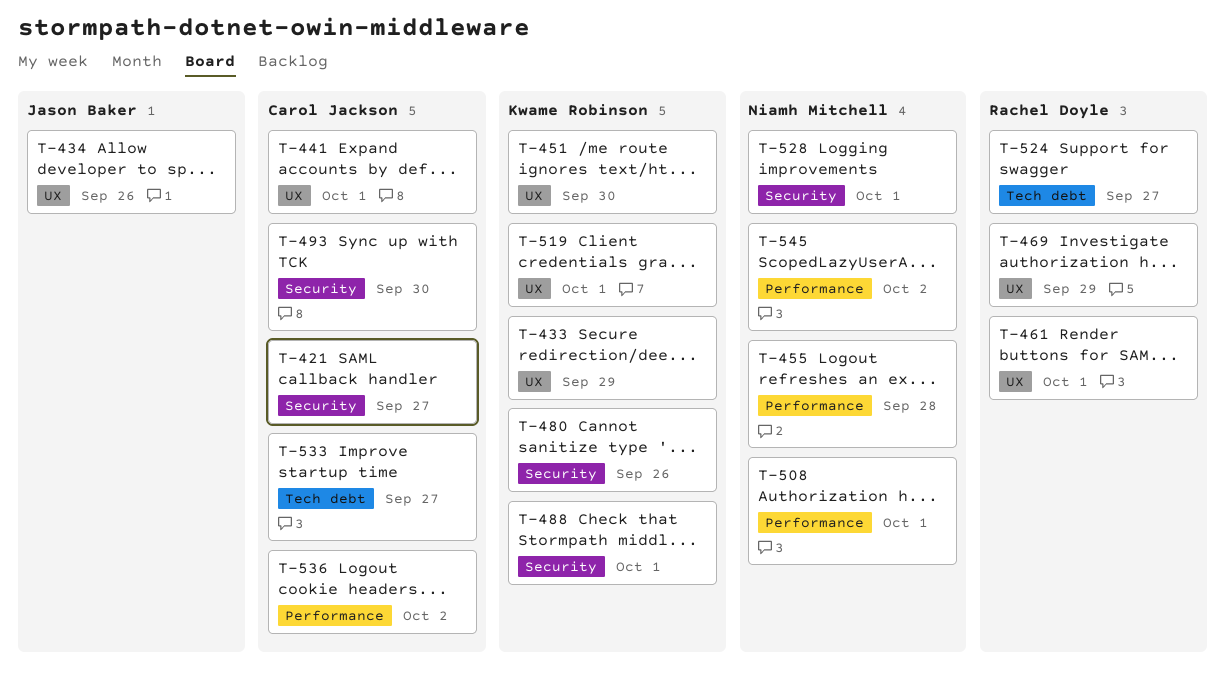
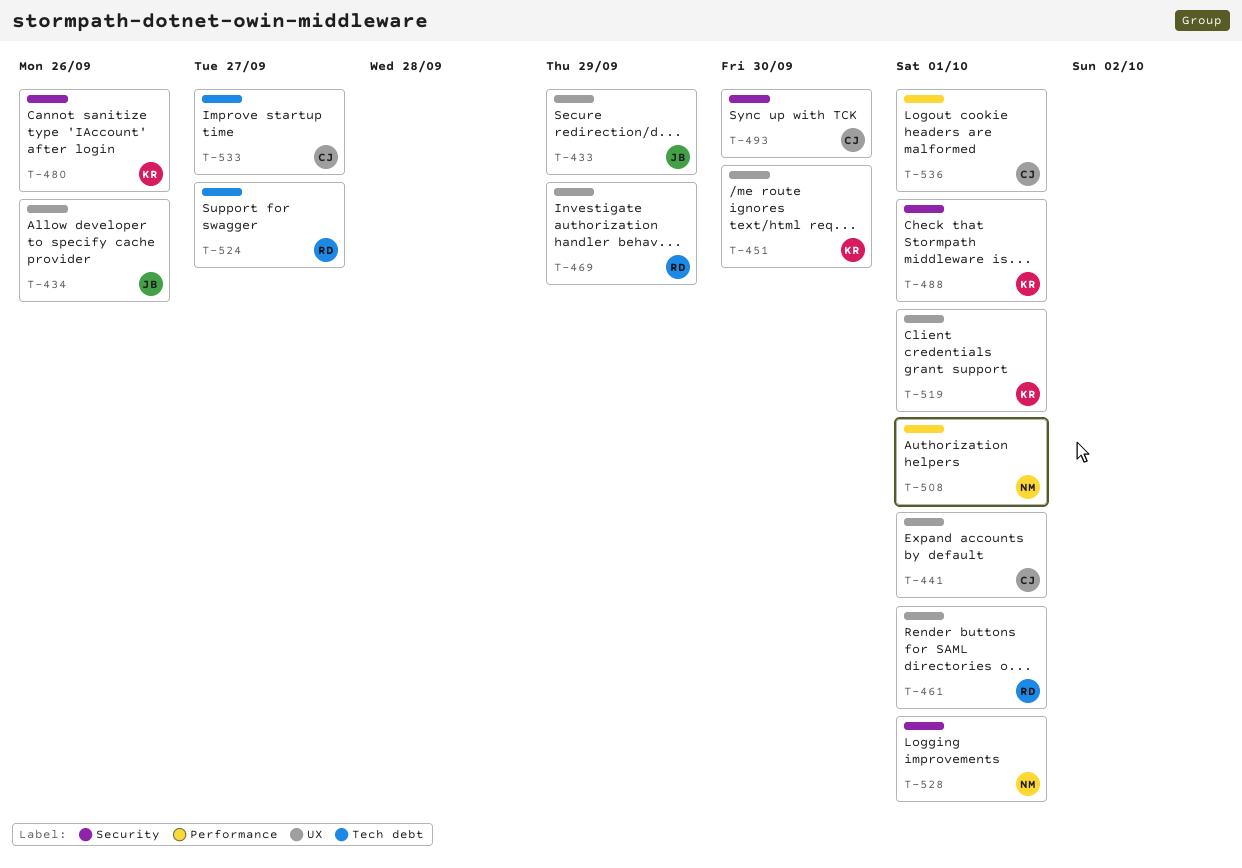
T-421: present -> none
T-433, owner: Kwame Robinson -> Jason Baker
T-455: present -> none
T-536, due: Oct 2 -> Oct 1
T-545: present -> none

